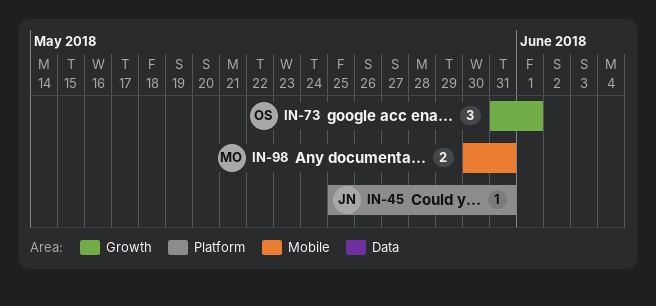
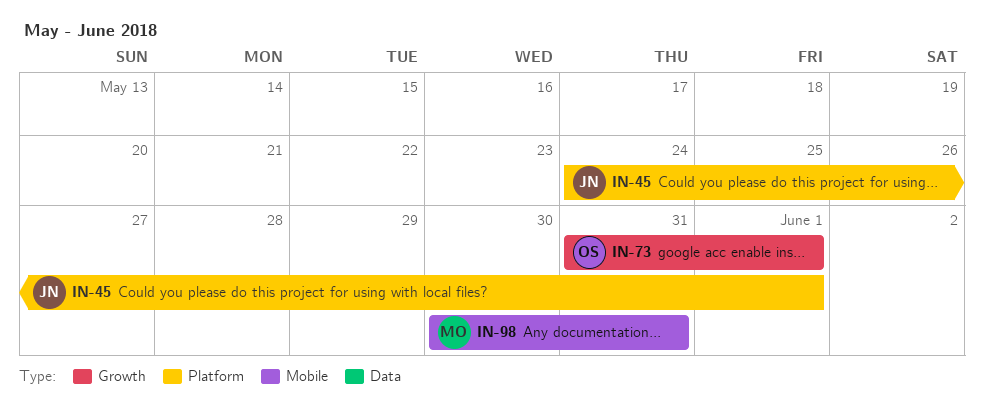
IN-45, start: May 25 -> May 24
IN-45, due: May 31 -> Jun 1

